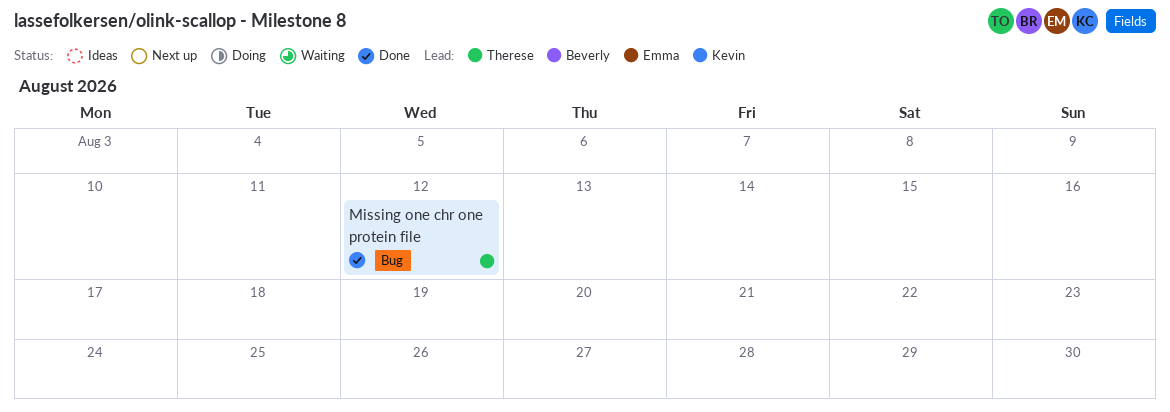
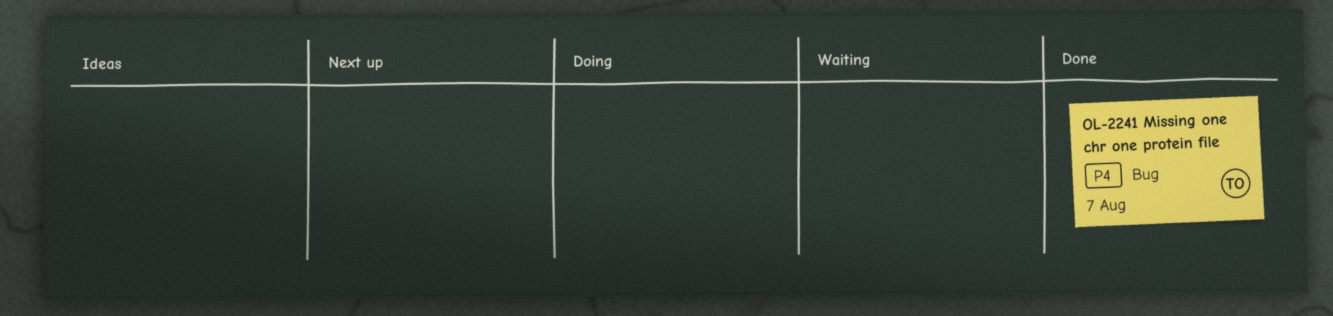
Missing one chr one protein file, due: Aug 12 -> Aug 7

